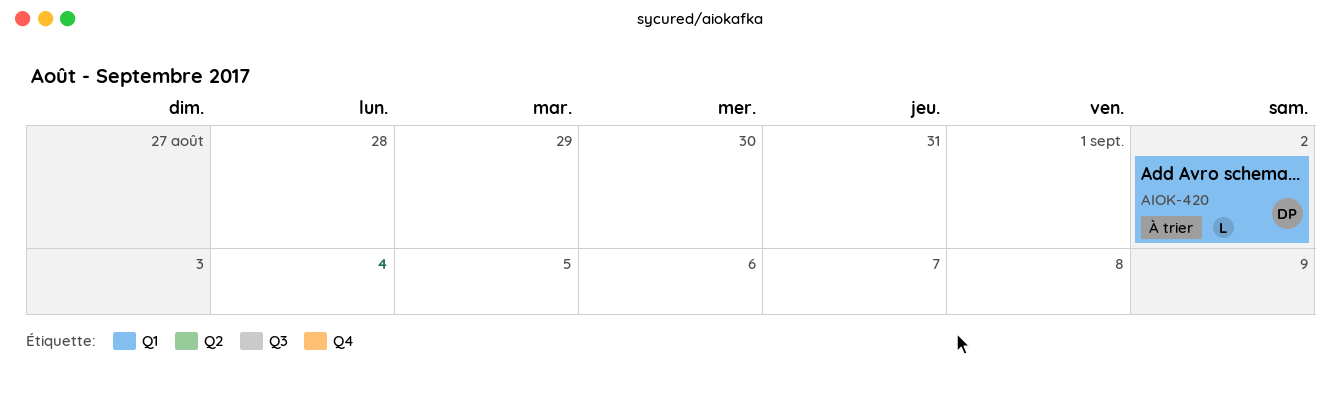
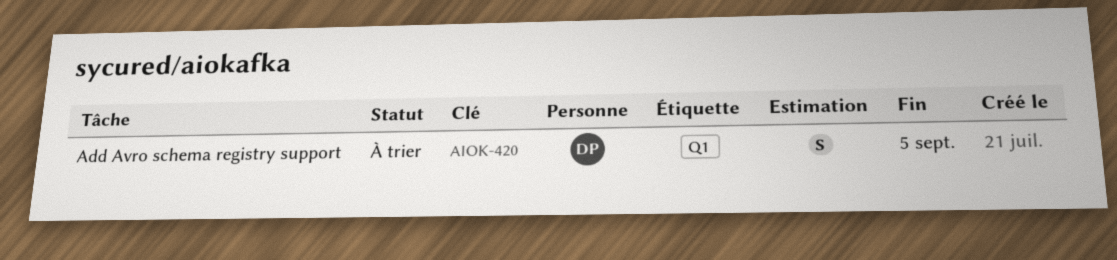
AIOK-420, estimate: L -> S
AIOK-420, due: Sep 2 -> Sep 5

